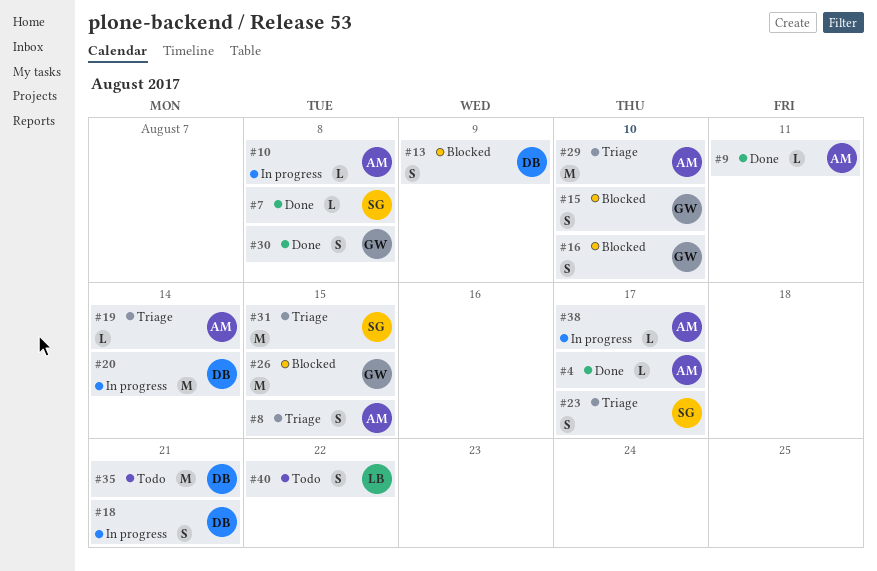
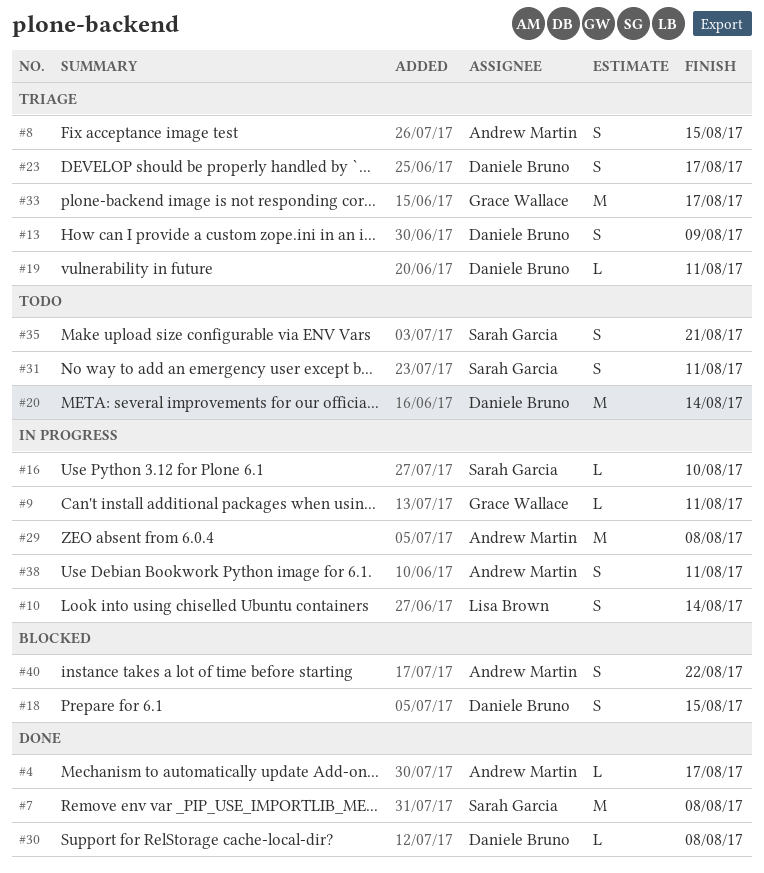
#7, estimate: L -> M
#9, status: Done -> In progress
#9, owner: Andrew Martin -> Grace Wallace
#10, owner: Andrew Martin -> Lisa Brown
#10, estimate: L -> S
#10, due: Aug 8 -> Aug 14
#13, status: Blocked -> Triage
#15: present -> none
#16, status: Blocked -> In progress
#16, owner: Grace Wallace -> Sarah Garcia
#16, estimate: S -> L
#18, status: In progress -> Blocked
#18, due: Aug 21 -> Aug 15
#19, owner: Andrew Martin -> Daniele Bruno
#19, due: Aug 14 -> Aug 11
#20, status: In progress -> Todo
#23, owner: Sarah Garcia -> Daniele Bruno
#26: present -> none
#29, status: Triage -> In progress
#29, due: Aug 10 -> Aug 8
#30, owner: Grace Wallace -> Daniele Bruno
#30, estimate: S -> L
#31, status: Triage -> Todo
#31, estimate: M -> S
#31, due: Aug 15 -> Aug 11
#33: none -> present
#35, owner: Daniele Bruno -> Sarah Garcia
#35, estimate: M -> S
#38, estimate: L -> S
#38, due: Aug 17 -> Aug 11
#40, status: Todo -> Blocked
#40, owner: Lisa Brown -> Andrew Martin

